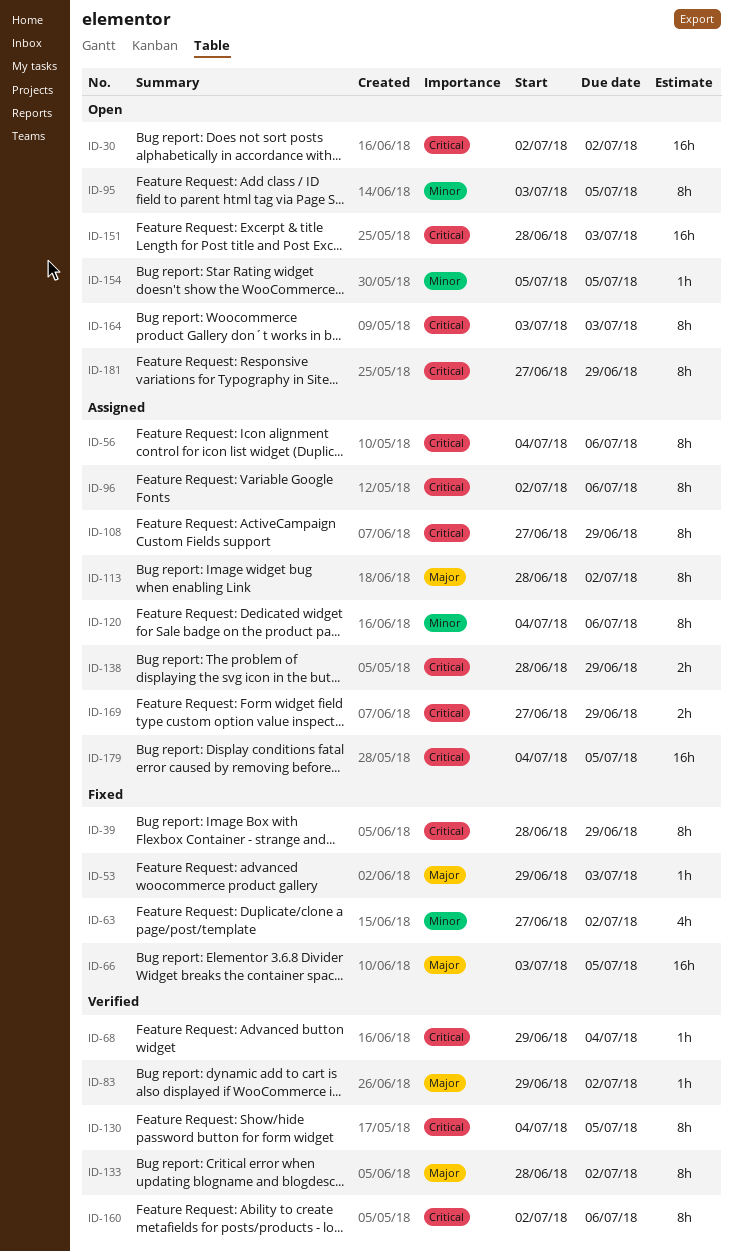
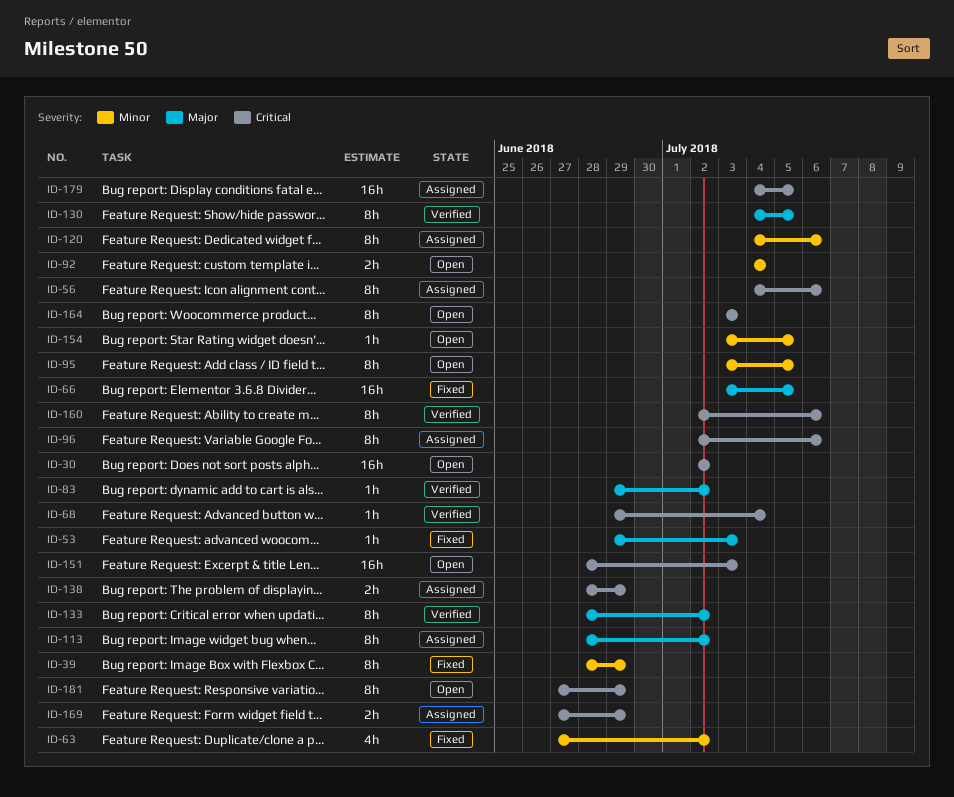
ID-39, priority: Critical -> Minor
ID-92: none -> present
ID-108: present -> none
ID-130, priority: Critical -> Major
ID-154, start: Jul 5 -> Jul 3

